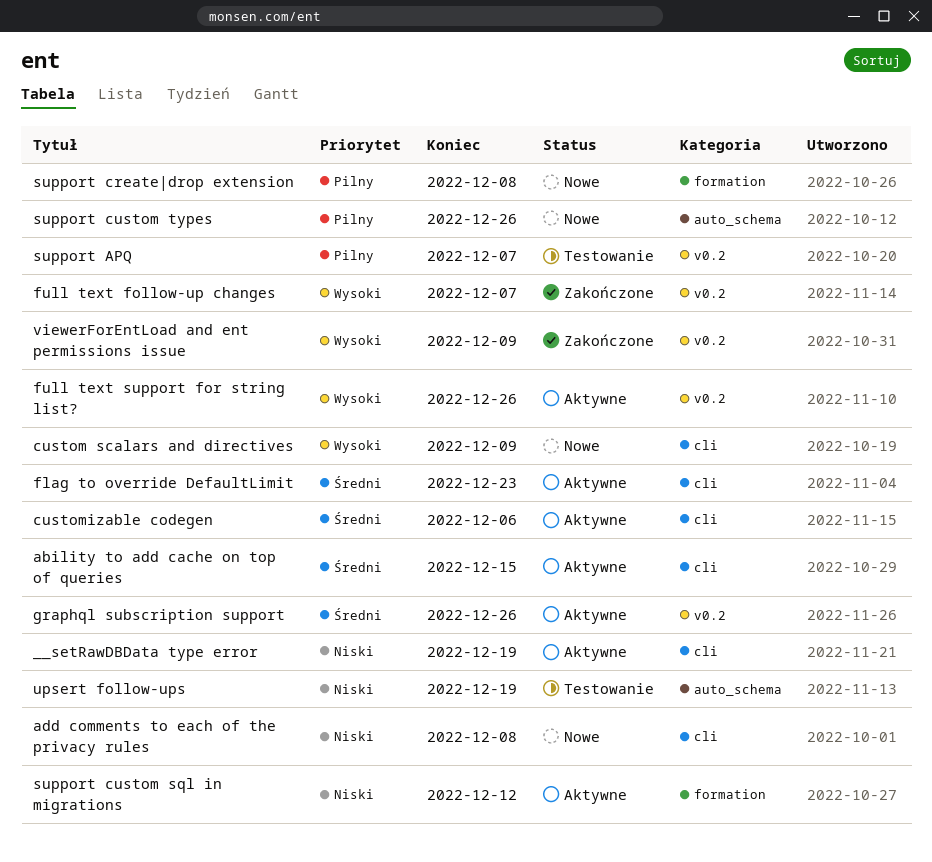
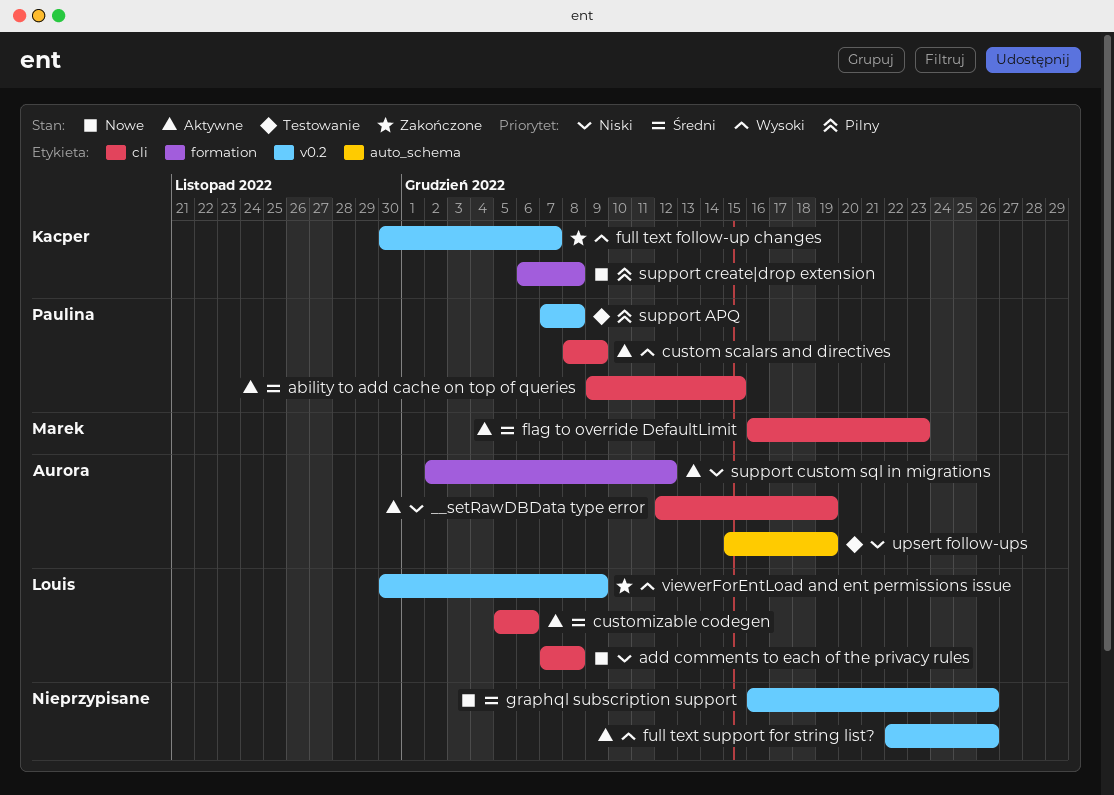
custom scalars and directives, status: Nowe -> Aktywne
graphql subscription support, status: Aktywne -> Nowe
support APQ, due: Dec 7 -> Dec 8
support custom types: present -> none

